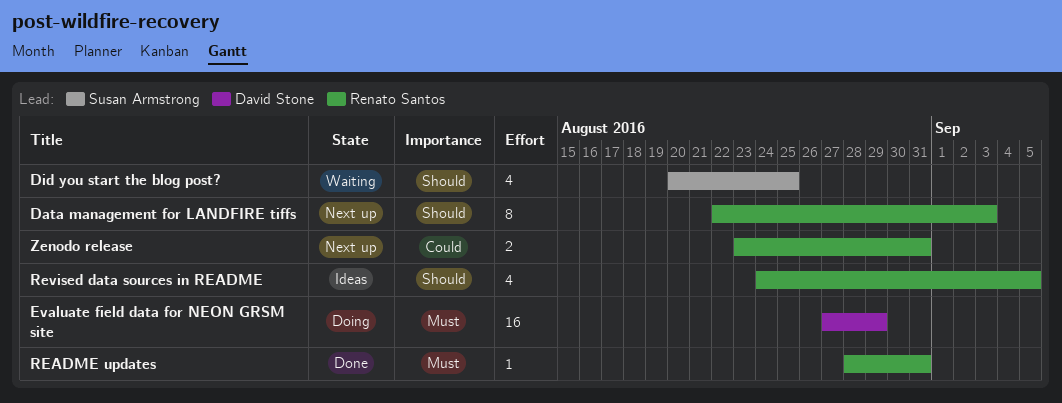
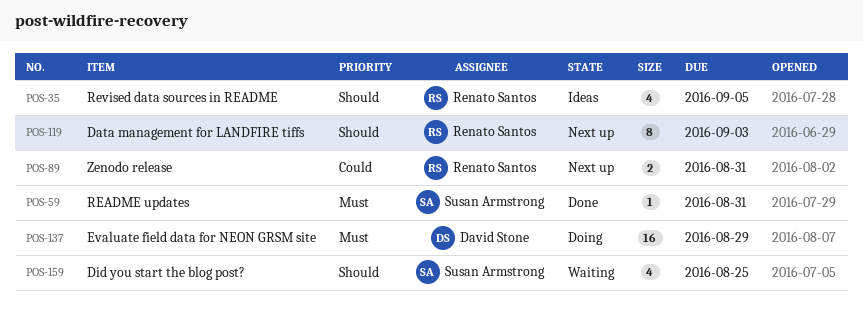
README updates, owner: Renato Santos -> Susan Armstrong

